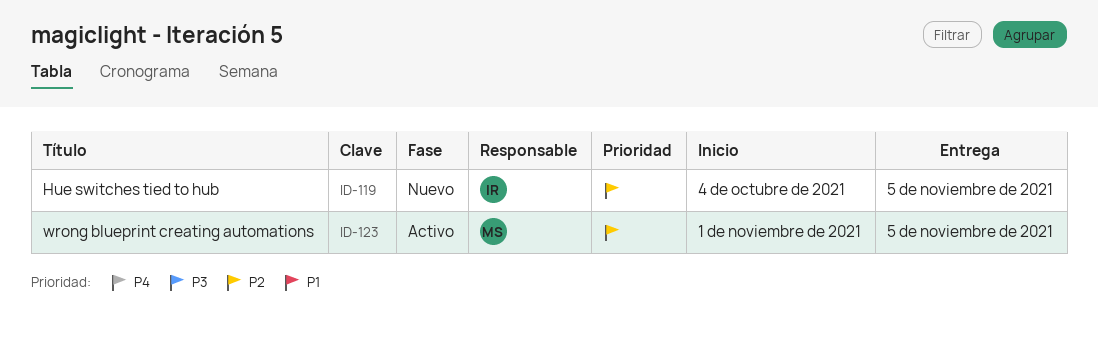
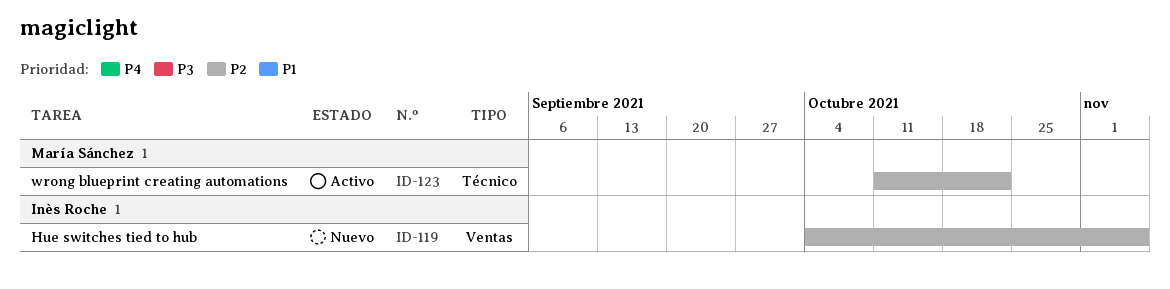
ID-123, start: Nov 1 -> Oct 11
ID-123, due: Nov 5 -> Oct 22

